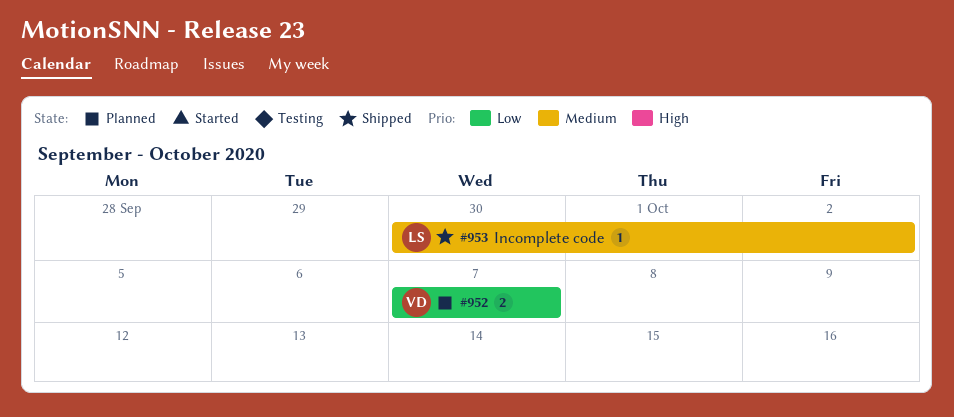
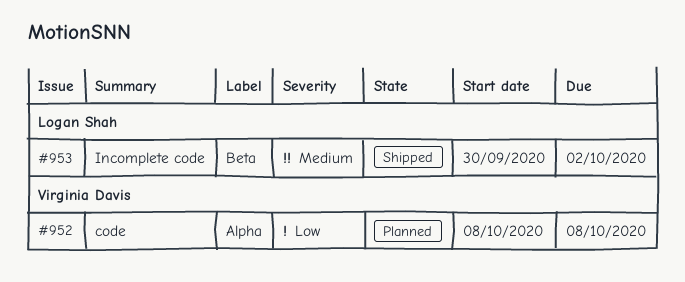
#952, start: Oct 7 -> Oct 8
#952, due: Oct 7 -> Oct 8

